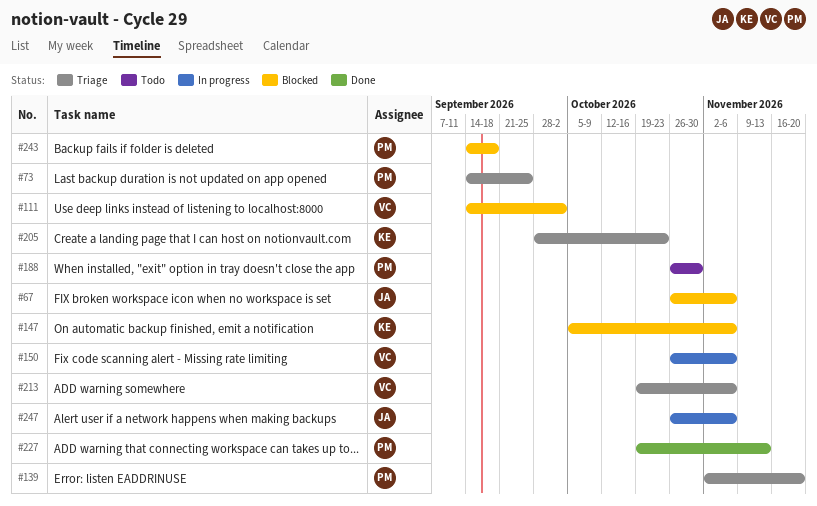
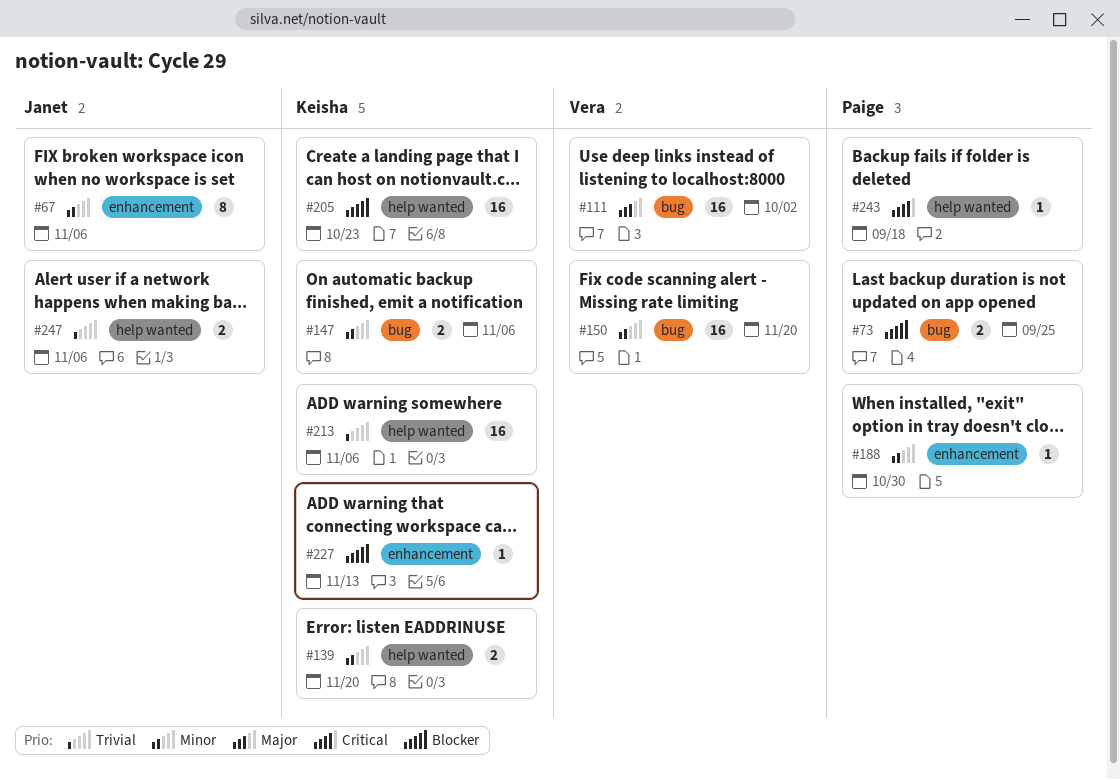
#139, owner: Paige -> Keisha
#150, due: Nov 6 -> Nov 20
#213, owner: Vera -> Keisha
#227, owner: Paige -> Keisha

